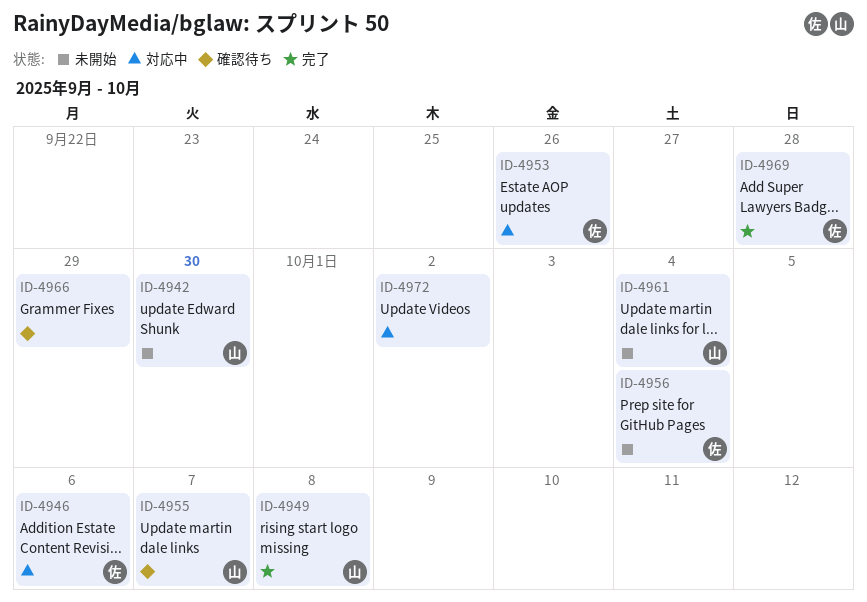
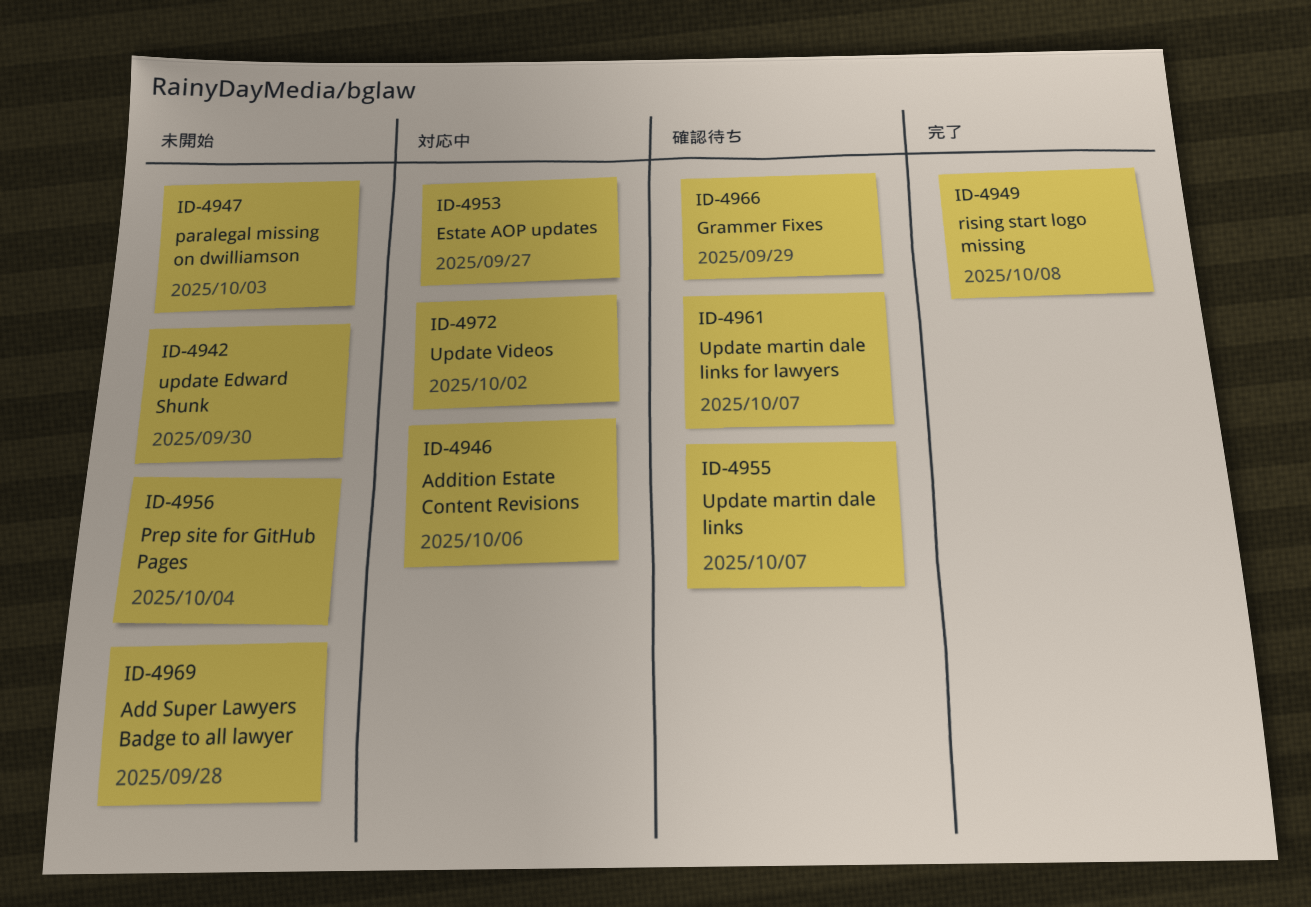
ID-4947: none -> present
ID-4953, due: Sep 26 -> Sep 27
ID-4961, status: 未開始 -> 確認待ち
ID-4961, due: Oct 4 -> Oct 7
ID-4969, status: 完了 -> 未開始

